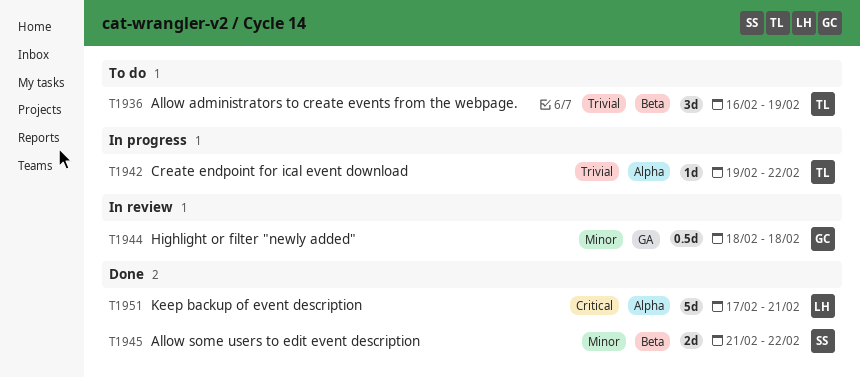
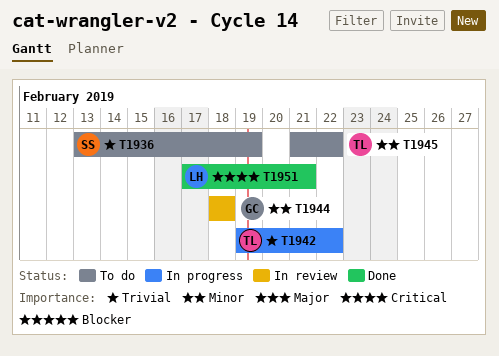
T1936, owner: TL -> SS
T1936, start: Feb 16 -> Feb 13
T1945, status: Done -> To do
T1945, owner: SS -> TL

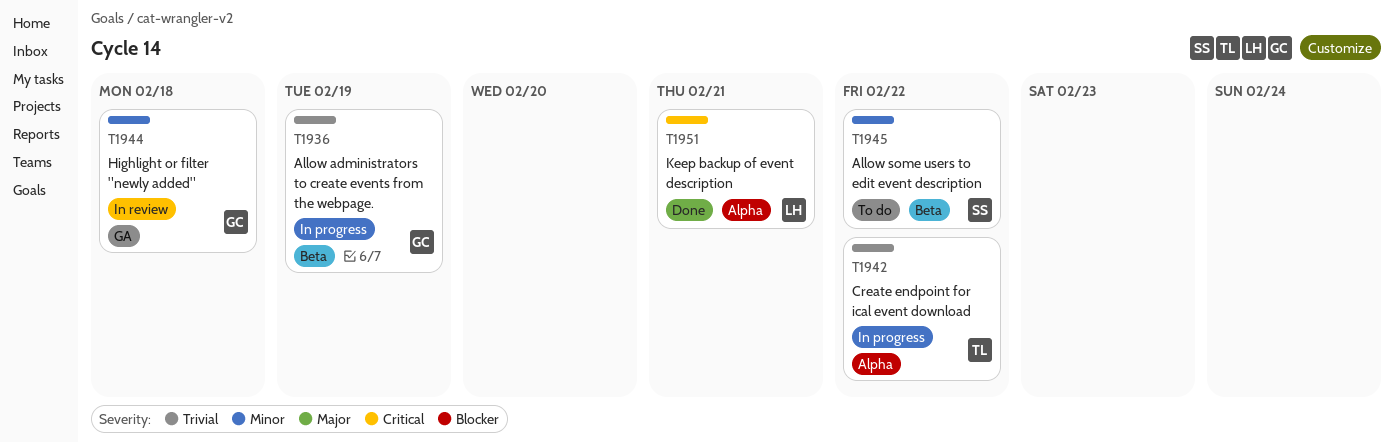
T1936, status: To do -> In progress
T1936, owner: SS -> GC
T1945, owner: TL -> SS

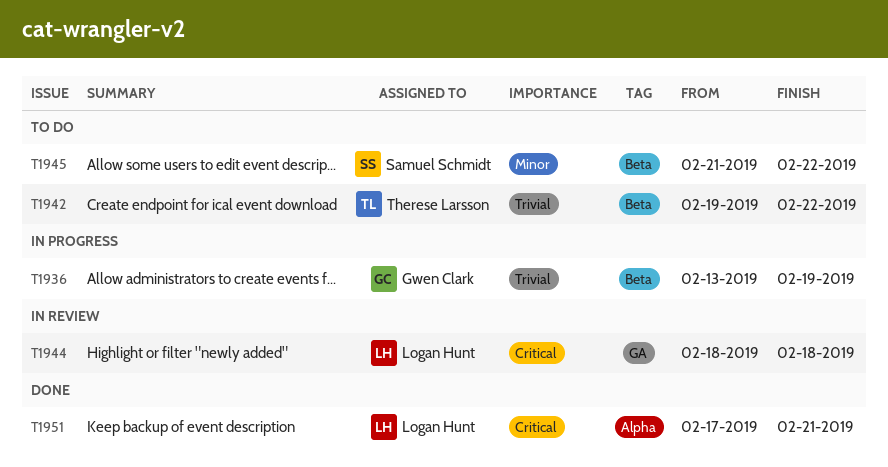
T1942, status: In progress -> To do
T1942, label: Alpha -> Beta
T1944, owner: Gwen Clark -> Logan Hunt
T1944, priority: Minor -> Critical

